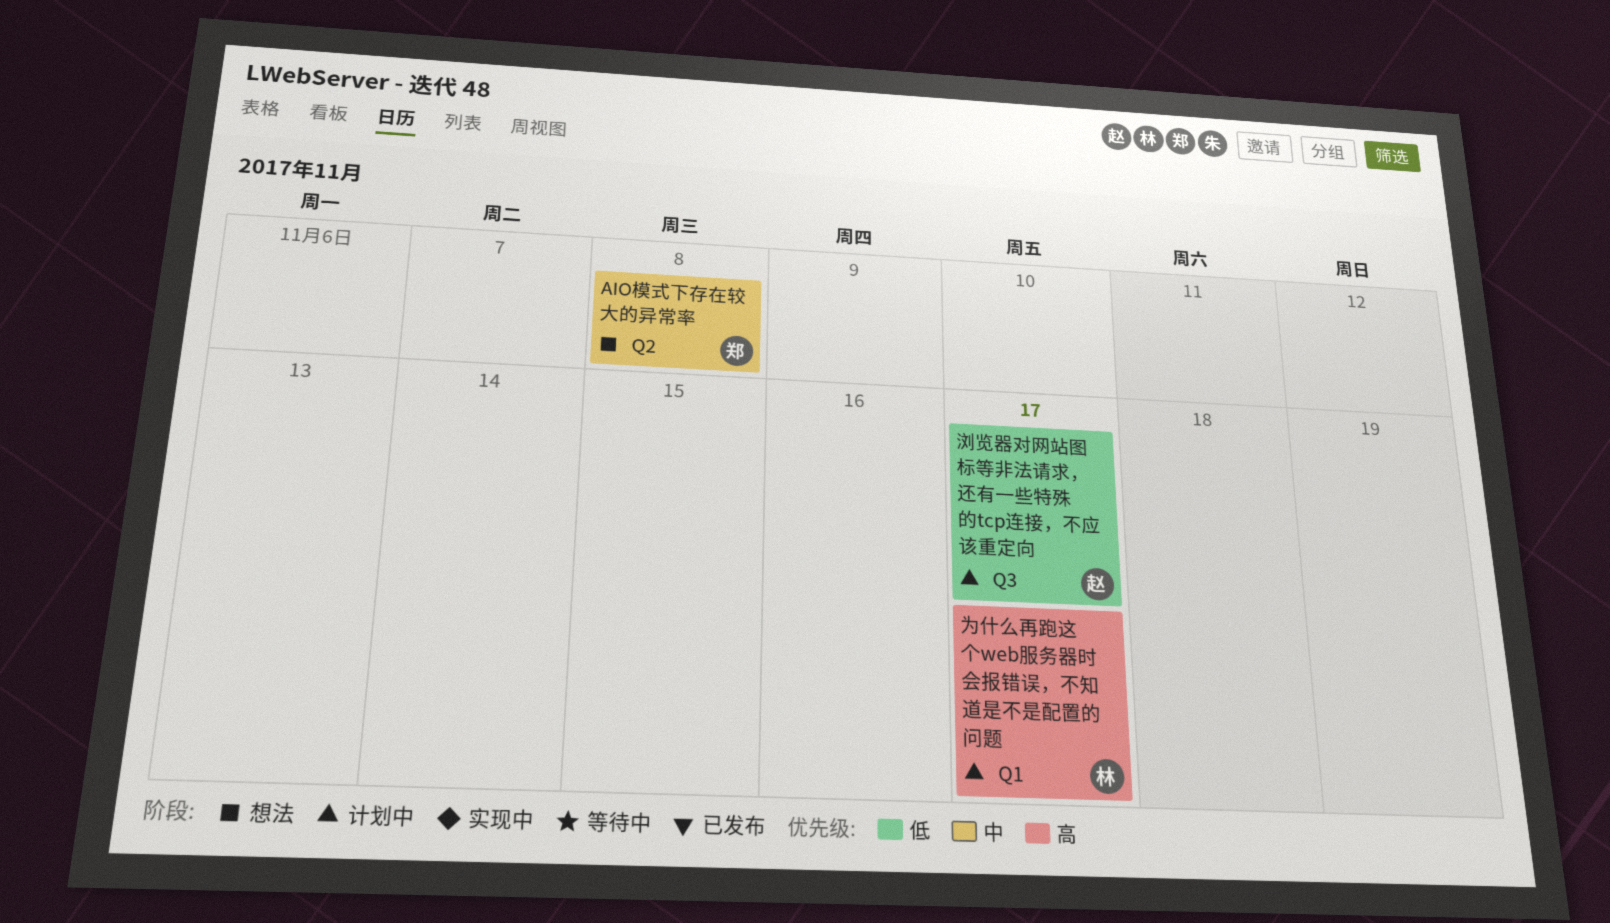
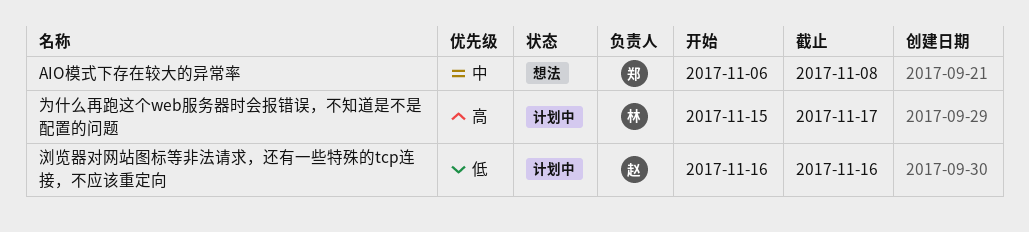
浏览器对网站图标等非法请求，还有一些特殊的tcp连接，不应该重定向, due: Nov 17 -> Nov 16

